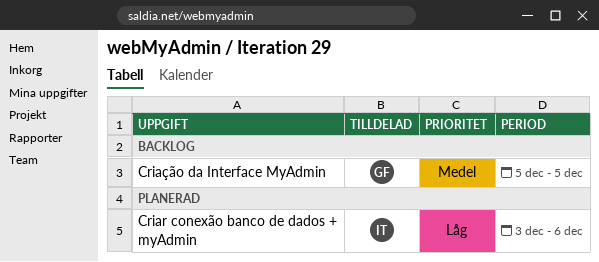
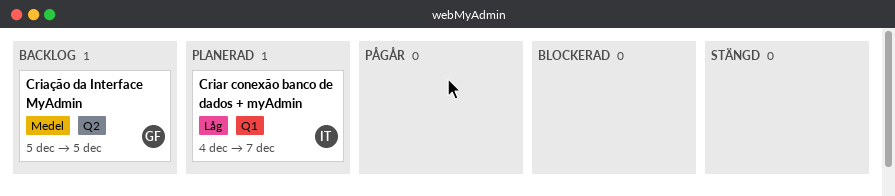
Criar conexão banco de dados + myAdmin, start: Dec 3 -> Dec 4
Criar conexão banco de dados + myAdmin, due: Dec 6 -> Dec 7

